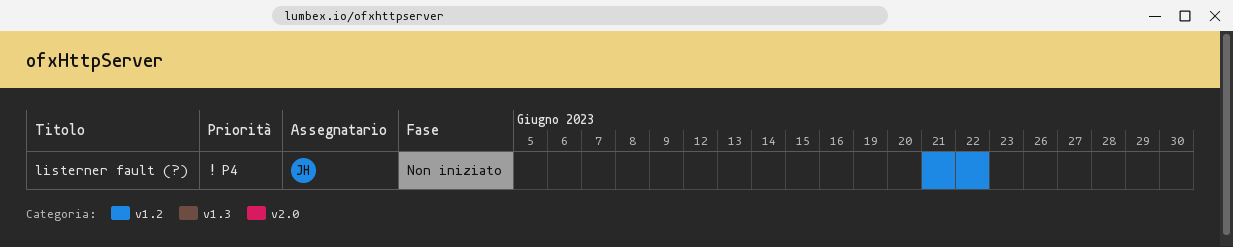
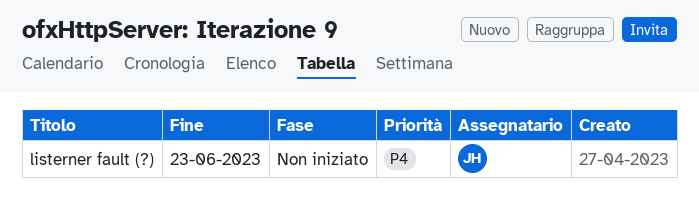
listerner fault (?), due: Jun 22 -> Jun 23

